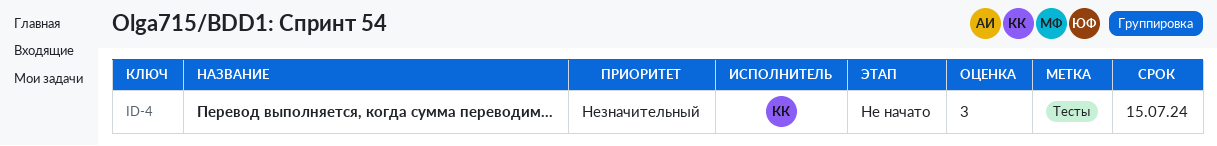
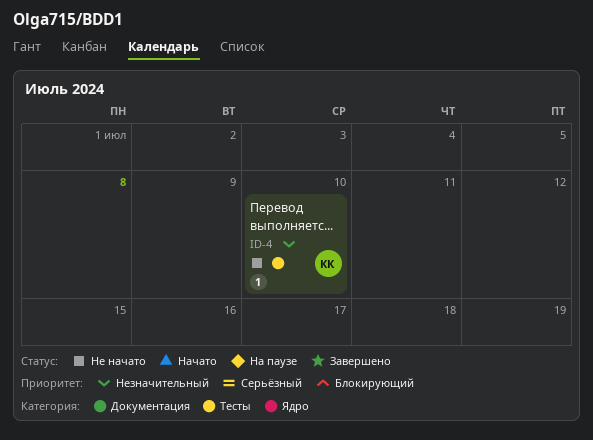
ID-4, estimate: 3 -> 1
ID-4, due: Jul 15 -> Jul 10

